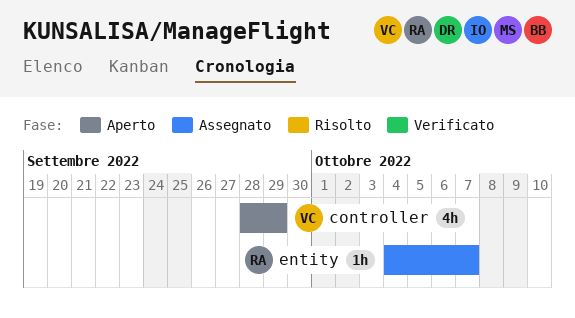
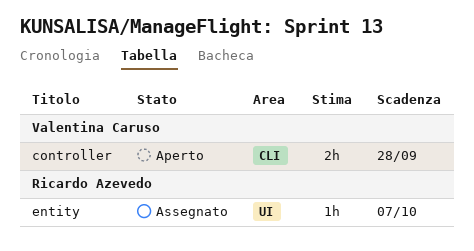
controller, estimate: 4h -> 2h
controller, due: Sep 29 -> Sep 28

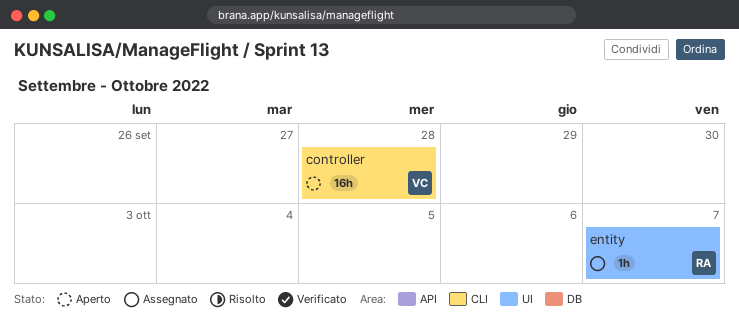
controller, estimate: 2h -> 16h

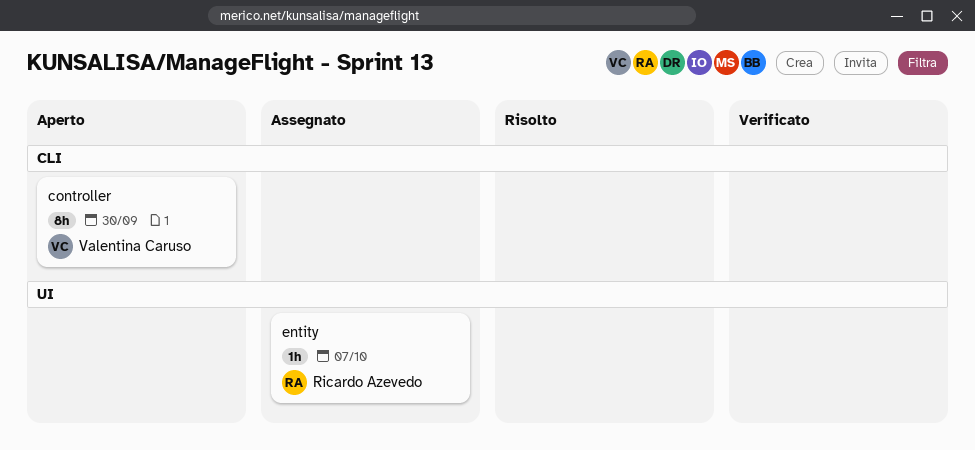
controller, estimate: 16h -> 8h
controller, due: Sep 28 -> Sep 30

